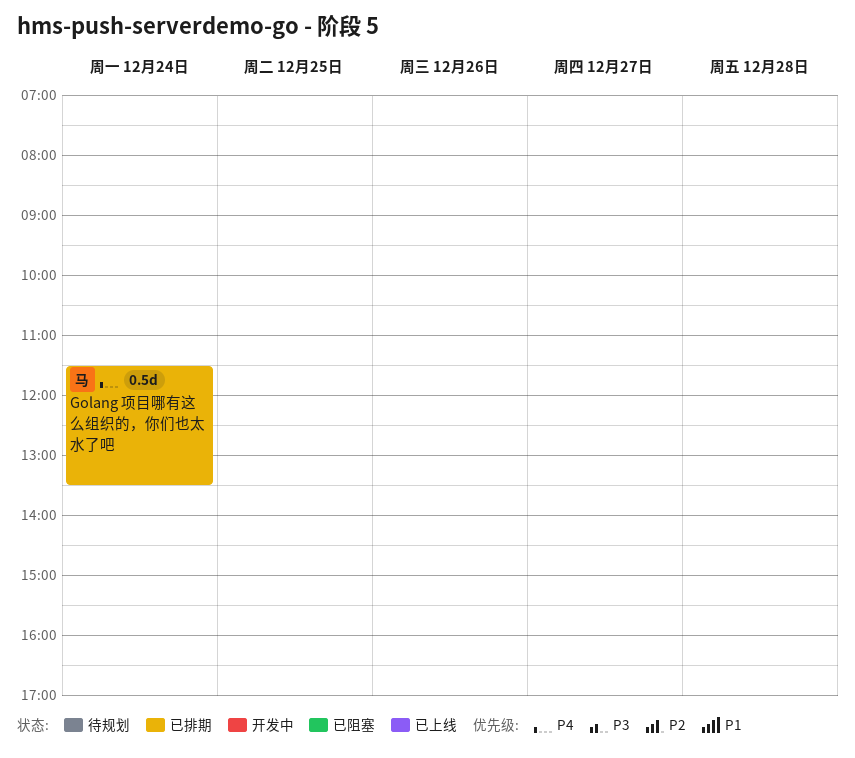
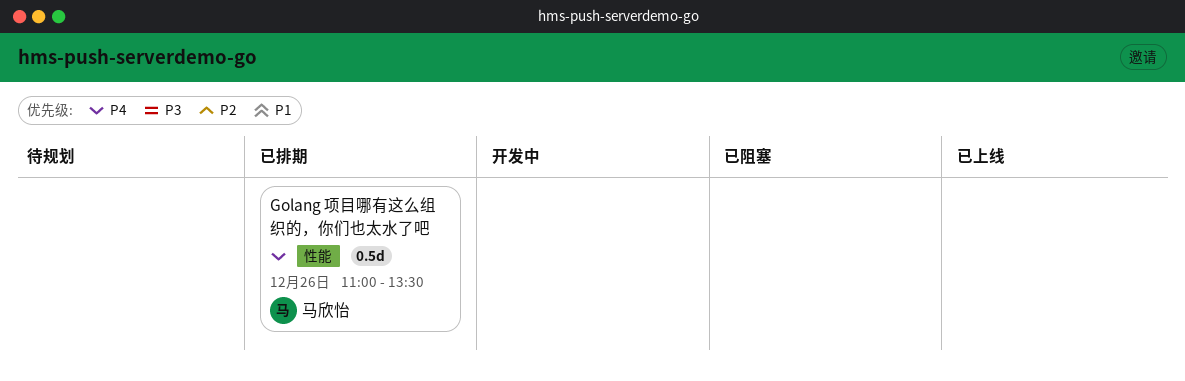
Golang 项目哪有这么组织的，你们也太水了吧, day: Dec 24 -> Dec 26
Golang 项目哪有这么组织的，你们也太水了吧, begins: 11:30 -> 11:00

